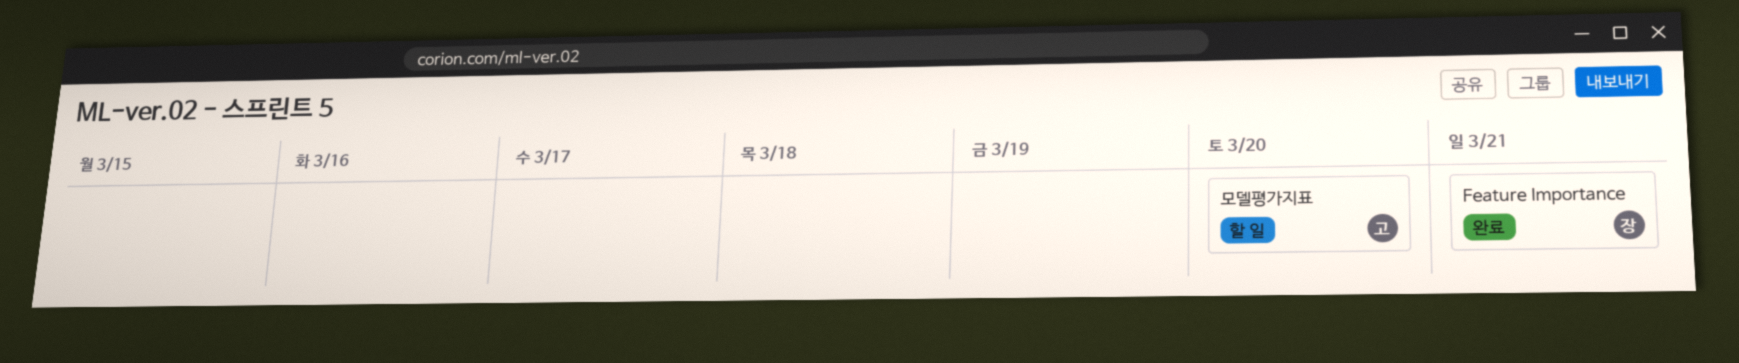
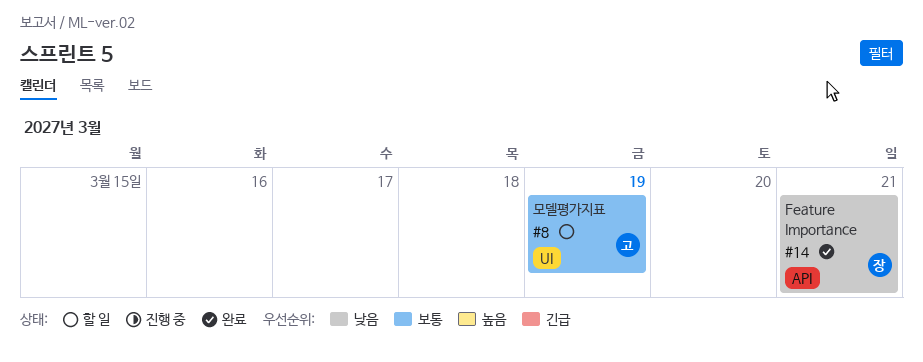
모델평가지표, due: Mar 20 -> Mar 19

